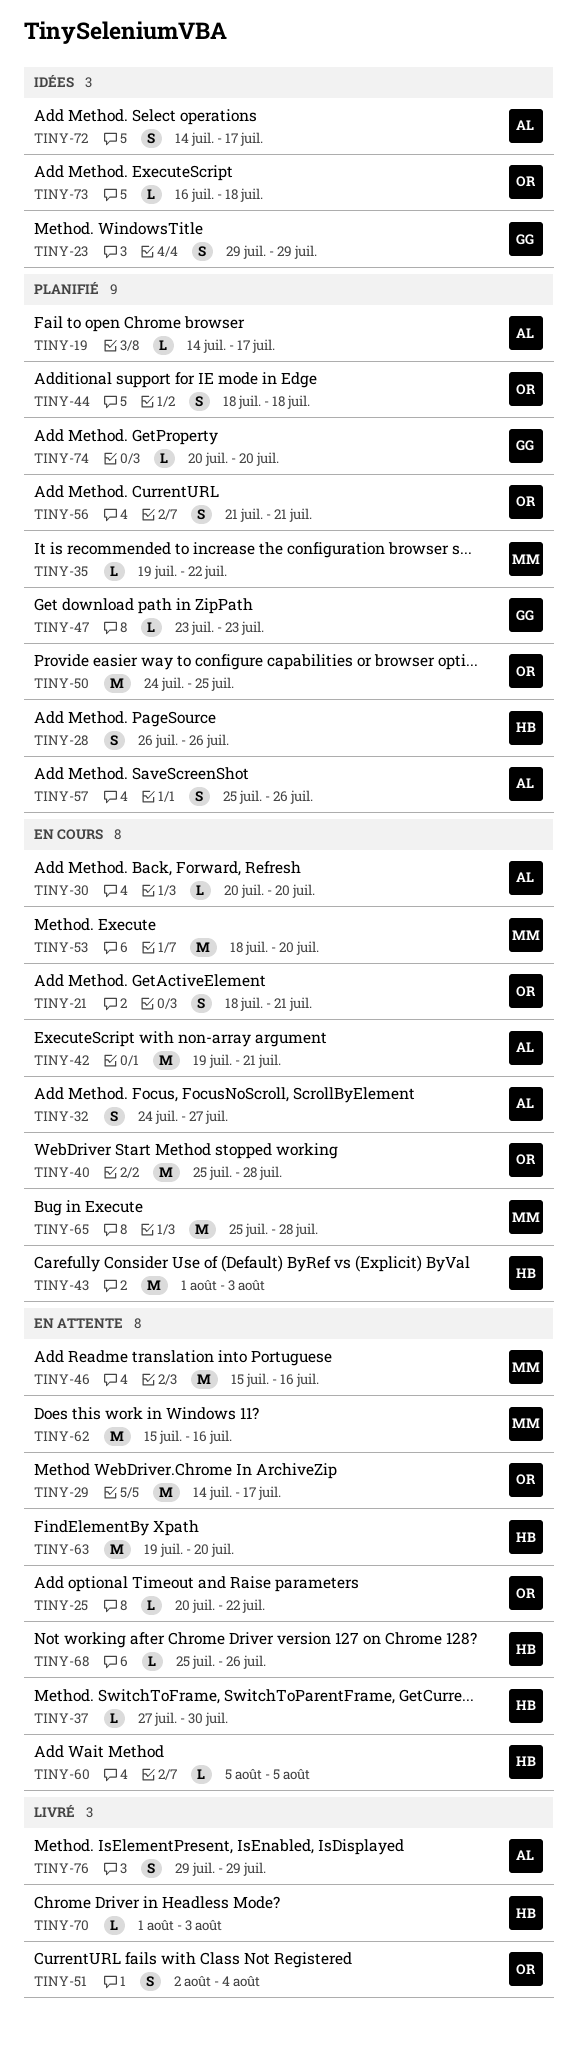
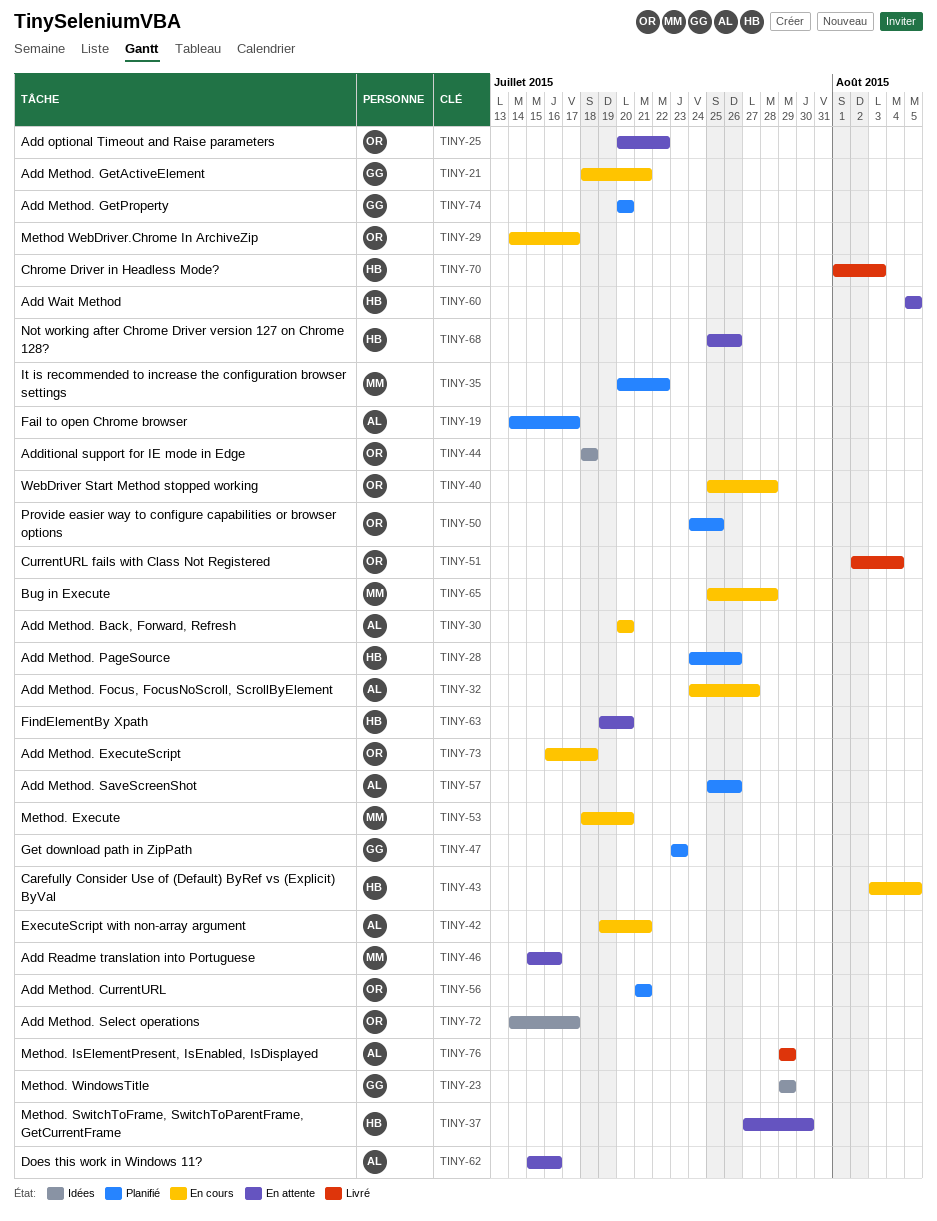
TINY-21, owner: OR -> GG
TINY-28, start: Jul 26 -> Jul 24
TINY-29, status: En attente -> En cours
TINY-35, start: Jul 19 -> Jul 20
TINY-43, start: Aug 1 -> Aug 3
TINY-43, due: Aug 3 -> Aug 5
TINY-44, status: Planifié -> Idées
TINY-62, owner: MM -> AL
TINY-72, owner: AL -> OR
TINY-73, status: Idées -> En cours

